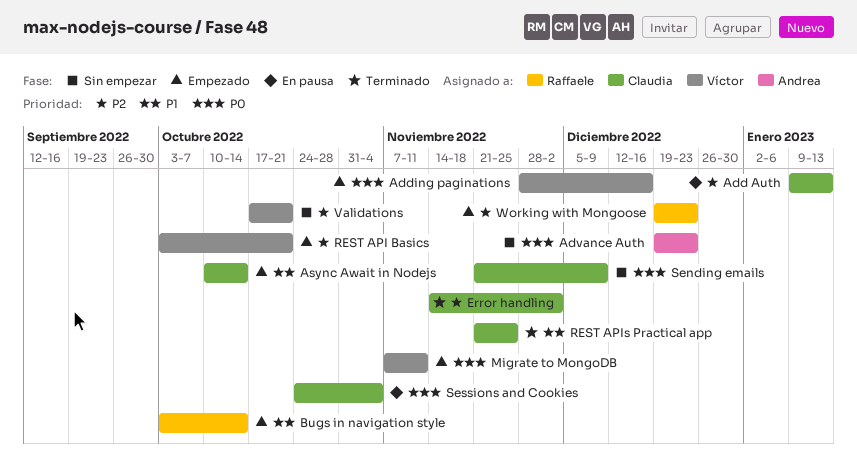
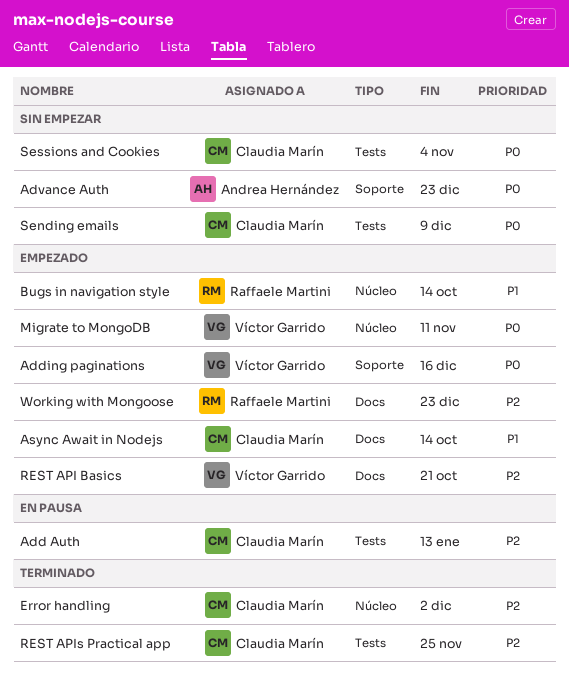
REST APIs Practical app, priority: P1 -> P2
Sessions and Cookies, status: En pausa -> Sin empezar
Validations: present -> none

